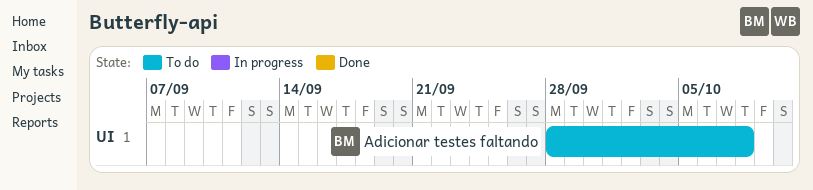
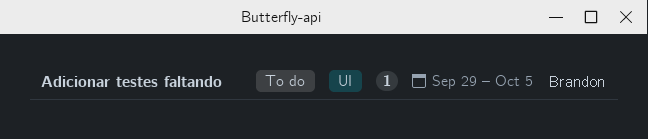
Adicionar testes faltando, start: Sep 28 -> Sep 29
Adicionar testes faltando, due: Oct 8 -> Oct 5

